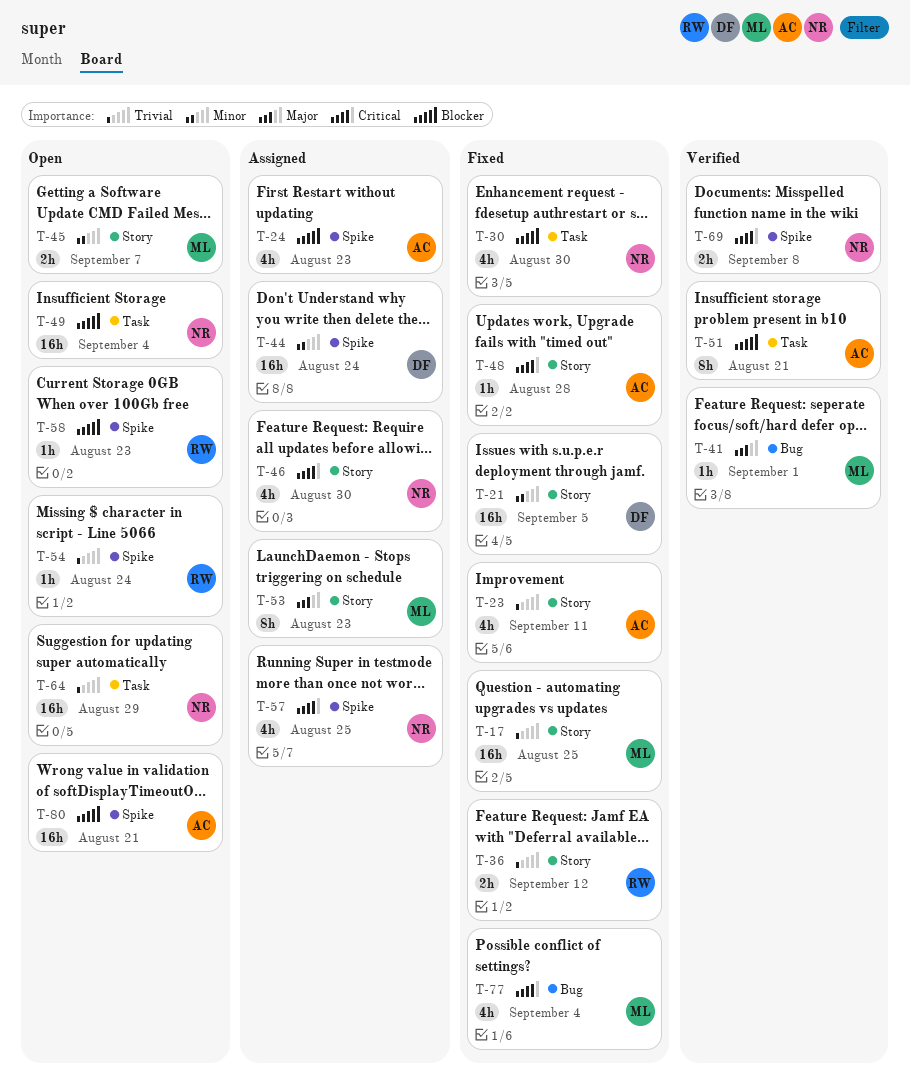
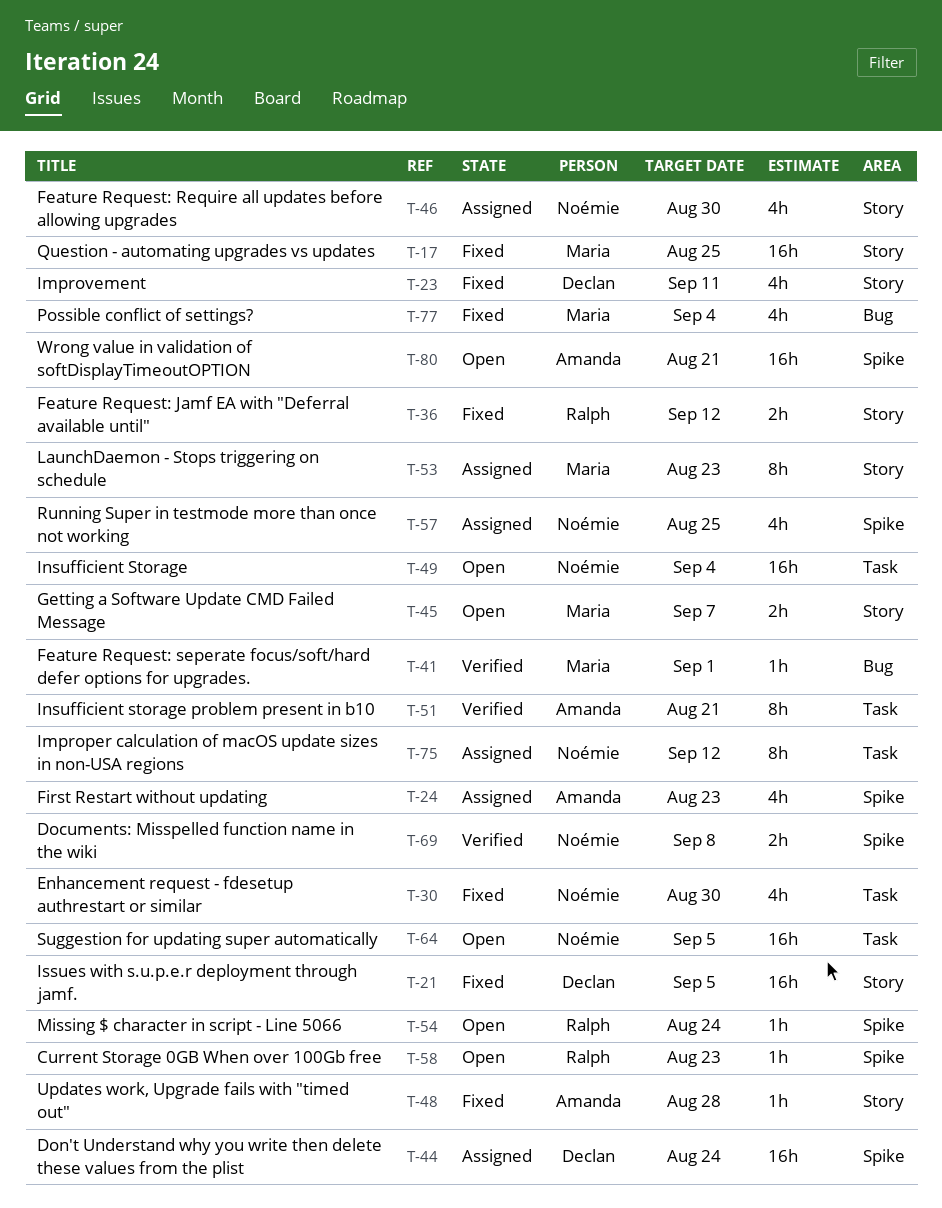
T-23, owner: Amanda -> Declan
T-64, due: Aug 29 -> Sep 5
T-75: none -> present

